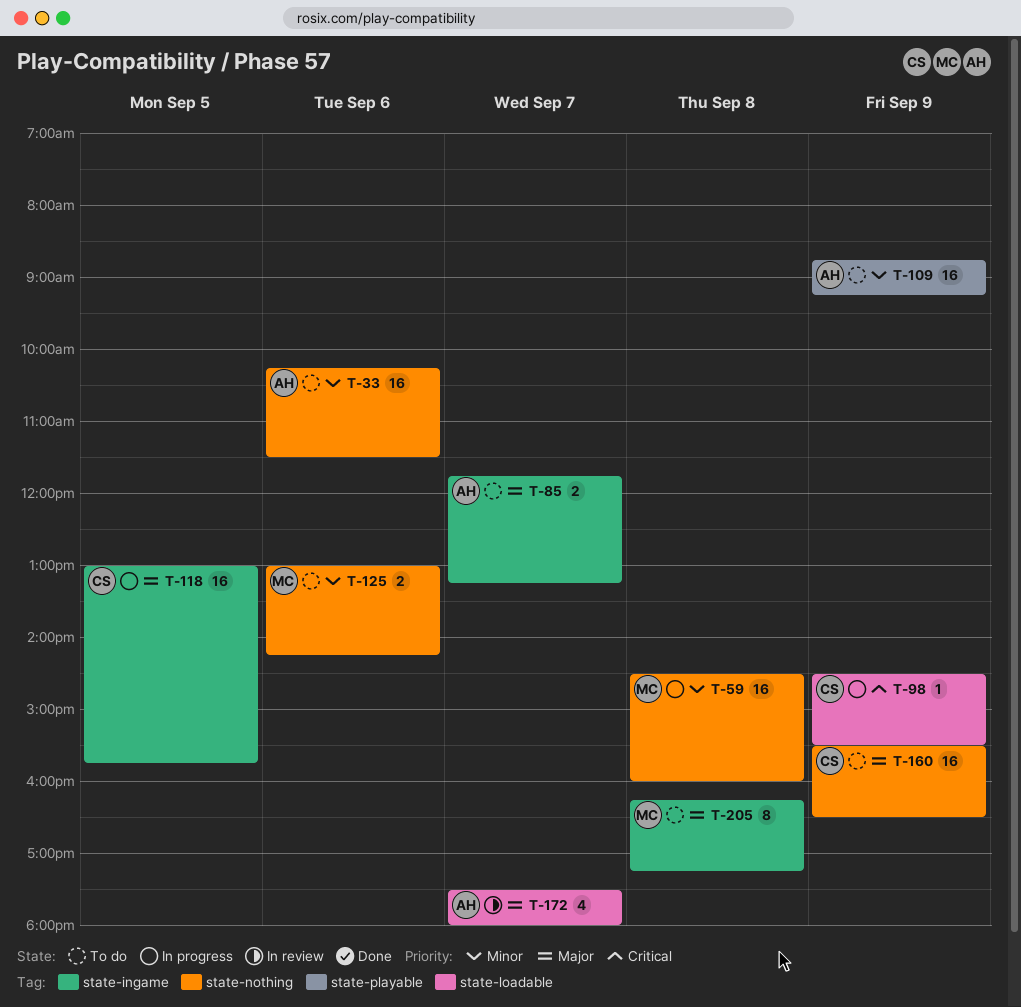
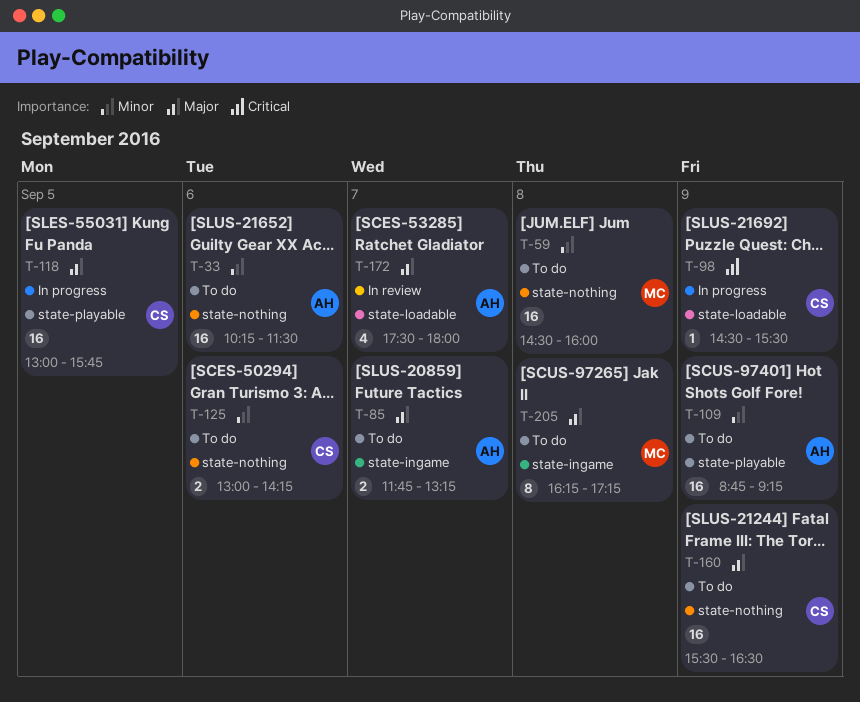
T-59, status: In progress -> To do
T-118, label: state-ingame -> state-playable
T-125, owner: MC -> CS

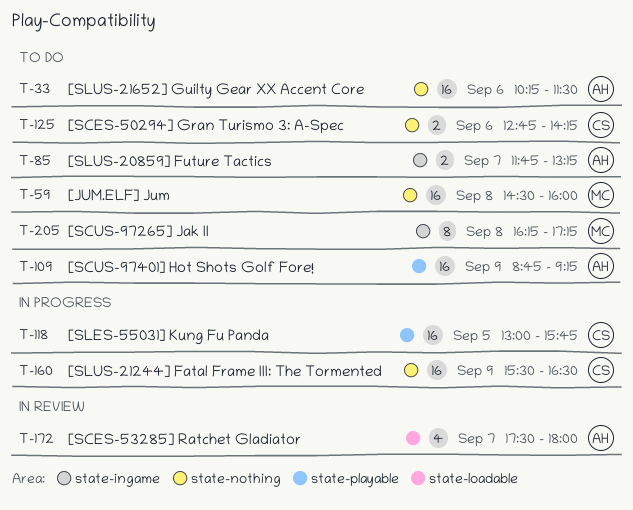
T-98: present -> none
T-125, begins: 13:00 -> 12:45
T-160, status: To do -> In progress

